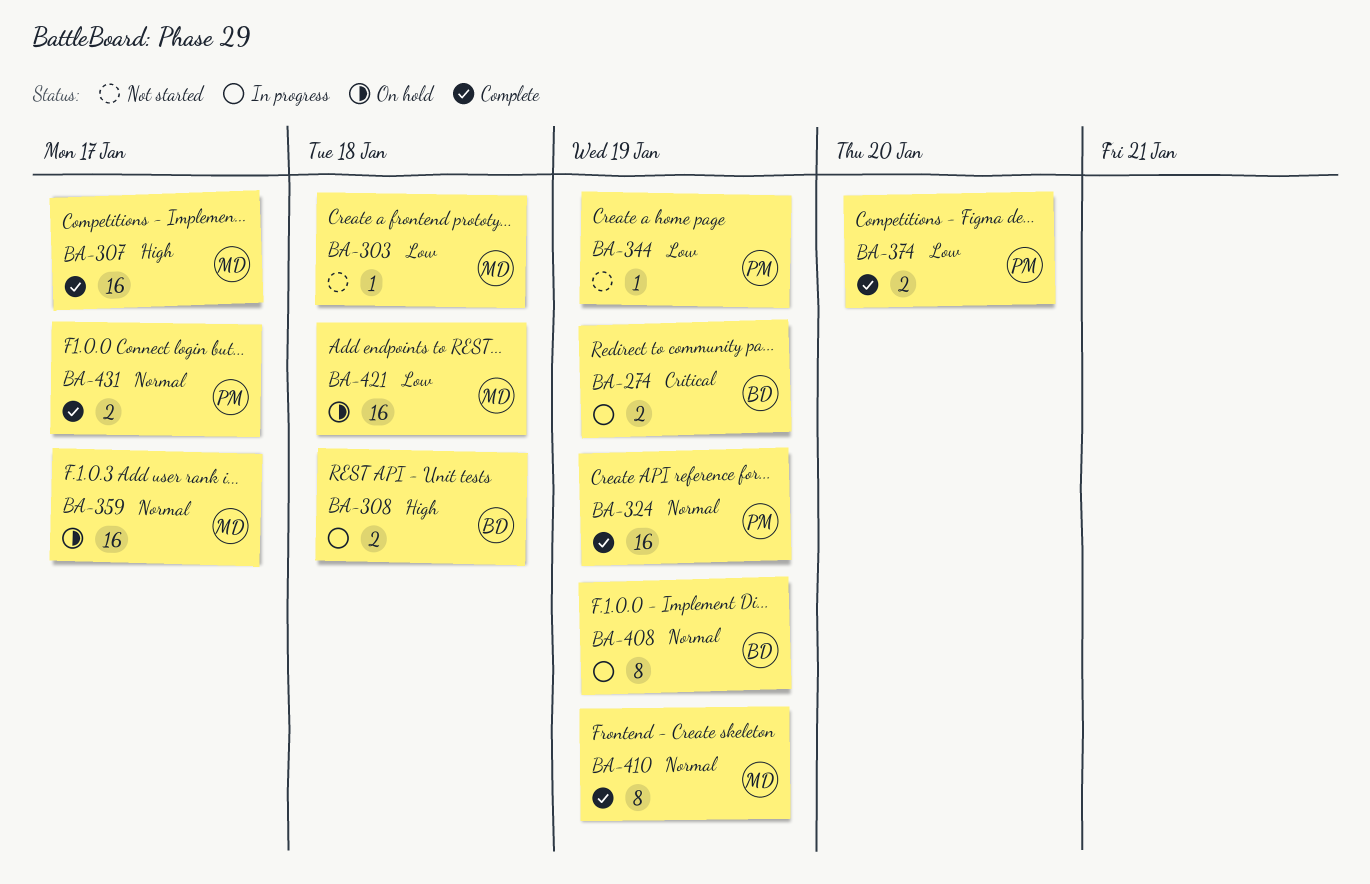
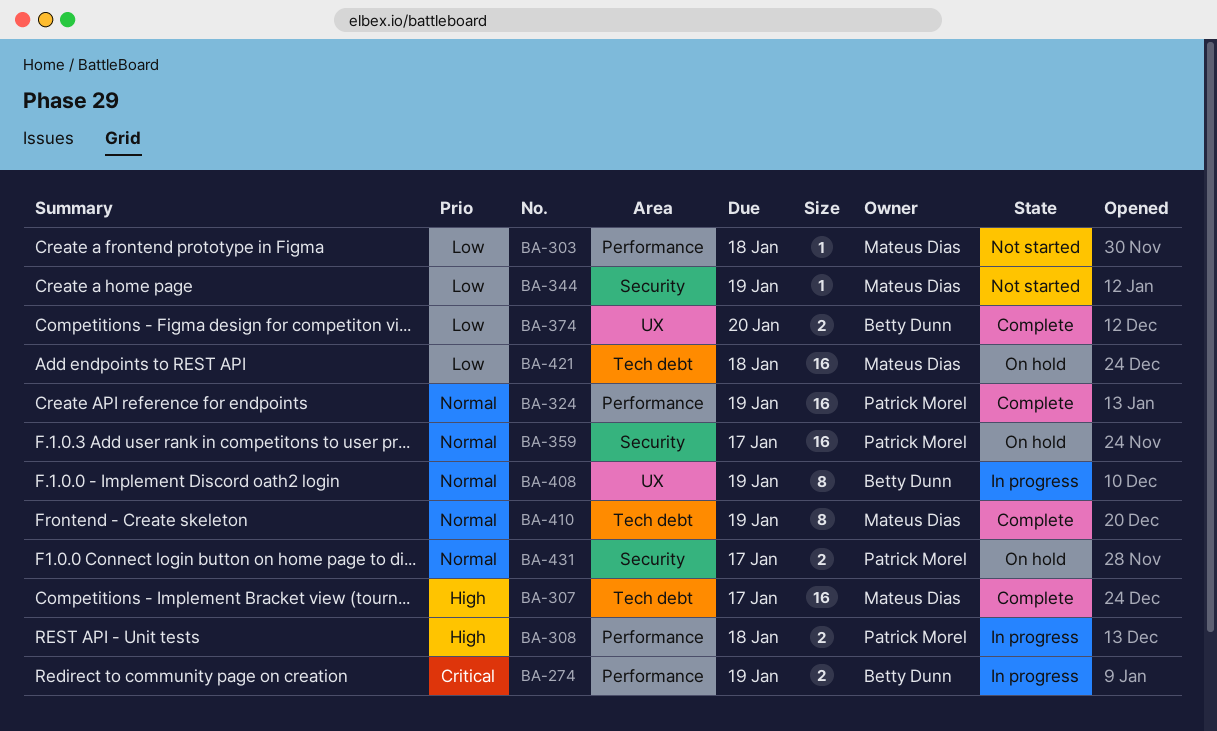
BA-308, owner: Betty Dunn -> Patrick Morel
BA-344, owner: Patrick Morel -> Mateus Dias
BA-359, owner: Mateus Dias -> Patrick Morel
BA-374, owner: Patrick Morel -> Betty Dunn
BA-431, status: Complete -> On hold

